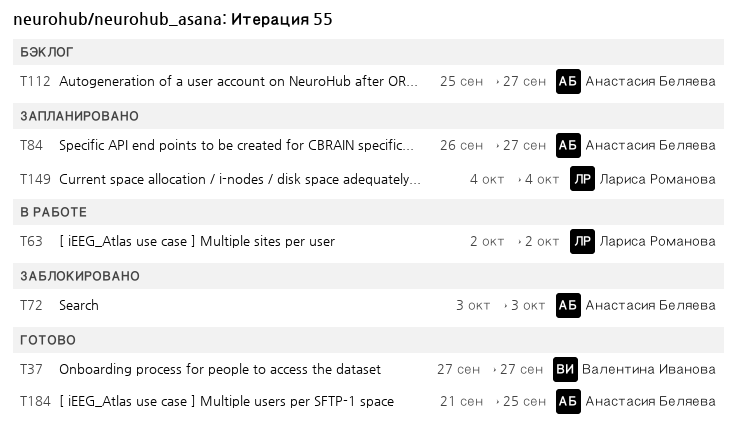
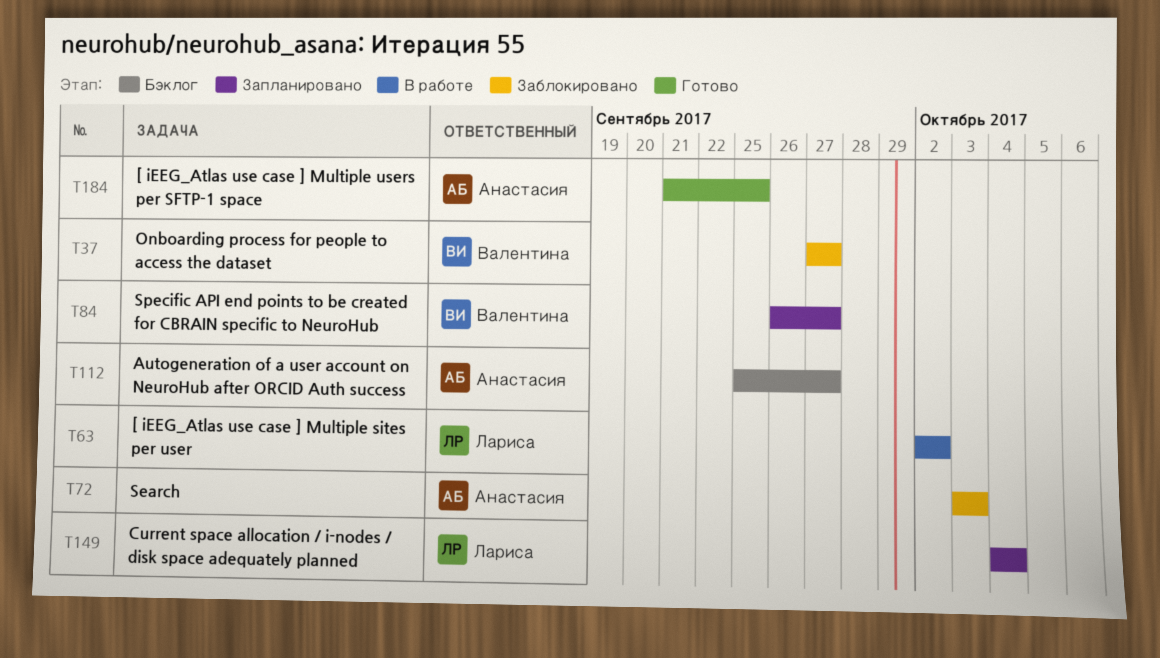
T37, status: Готово -> Заблокировано
T84, owner: Анастасия Беляева -> Валентина Иванова

